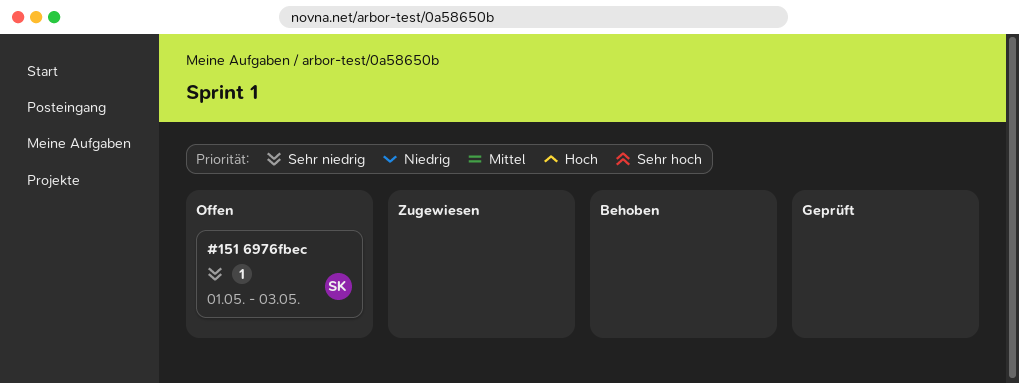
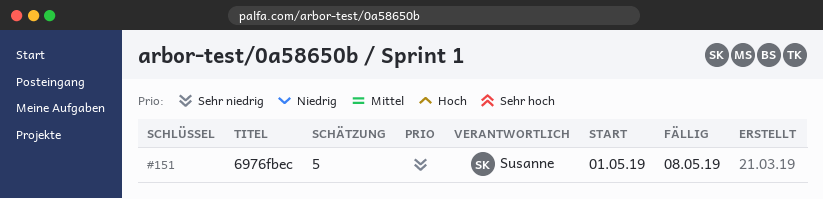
#151, estimate: 1 -> 5
#151, due: May 3 -> May 8

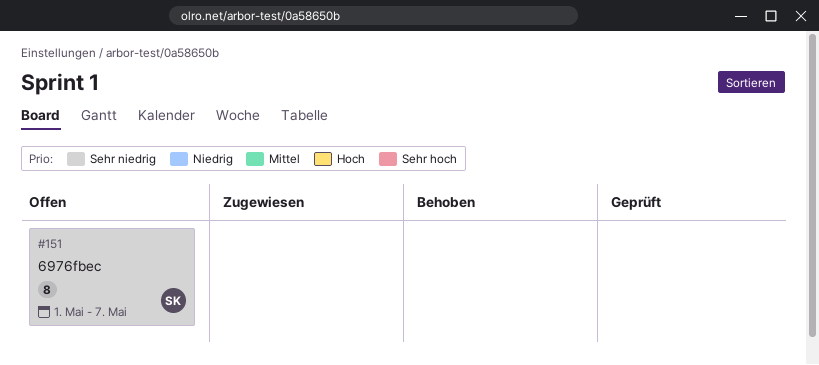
#151, estimate: 5 -> 8
#151, due: May 8 -> May 7

